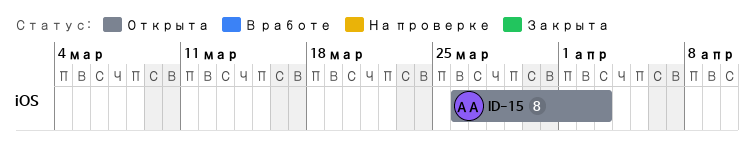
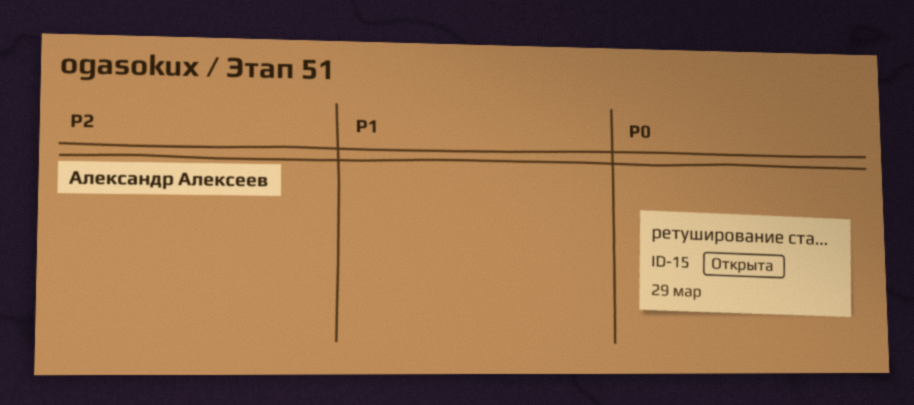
ID-15, due: Apr 3 -> Mar 29

